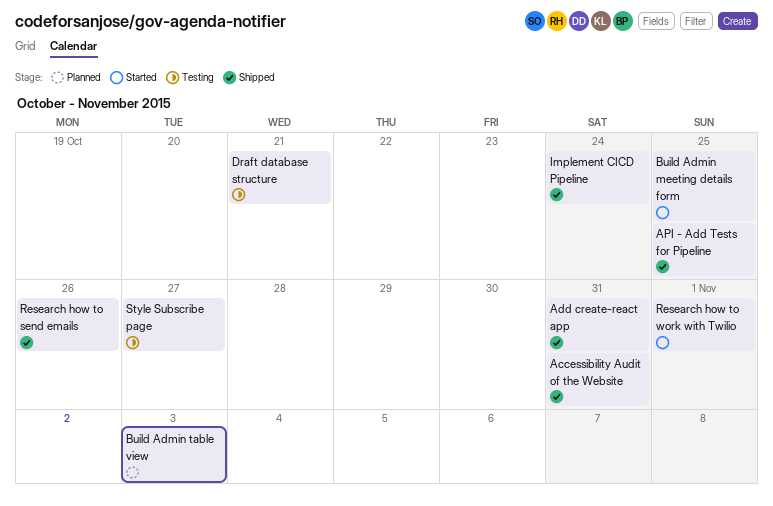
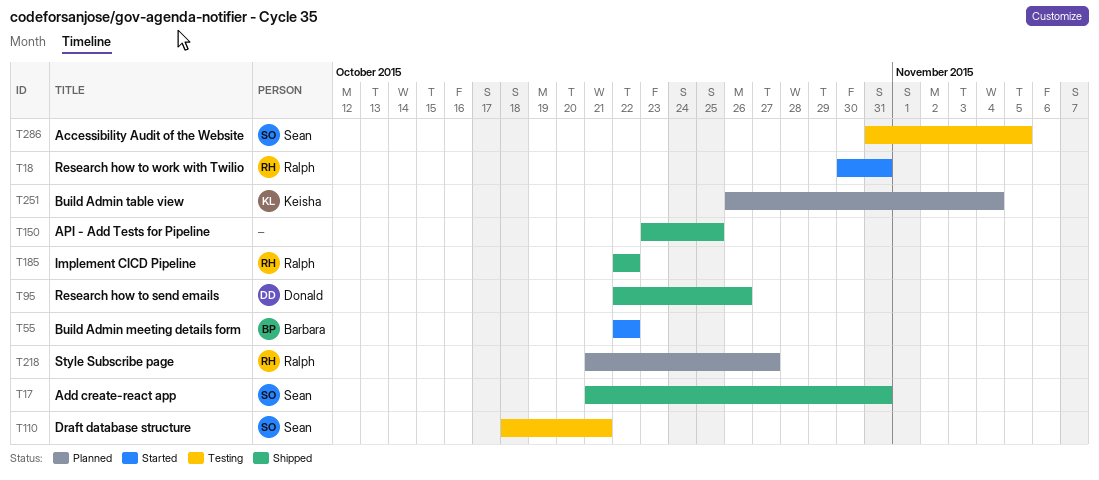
Accessibility Audit of the Website, status: Shipped -> Testing
Accessibility Audit of the Website, due: Oct 31 -> Nov 5
Build Admin meeting details form, due: Oct 25 -> Oct 22
Build Admin table view, due: Nov 3 -> Nov 4
Implement CICD Pipeline, due: Oct 24 -> Oct 22
Research how to work with Twilio, due: Nov 1 -> Oct 31
Style Subscribe page, status: Testing -> Planned

